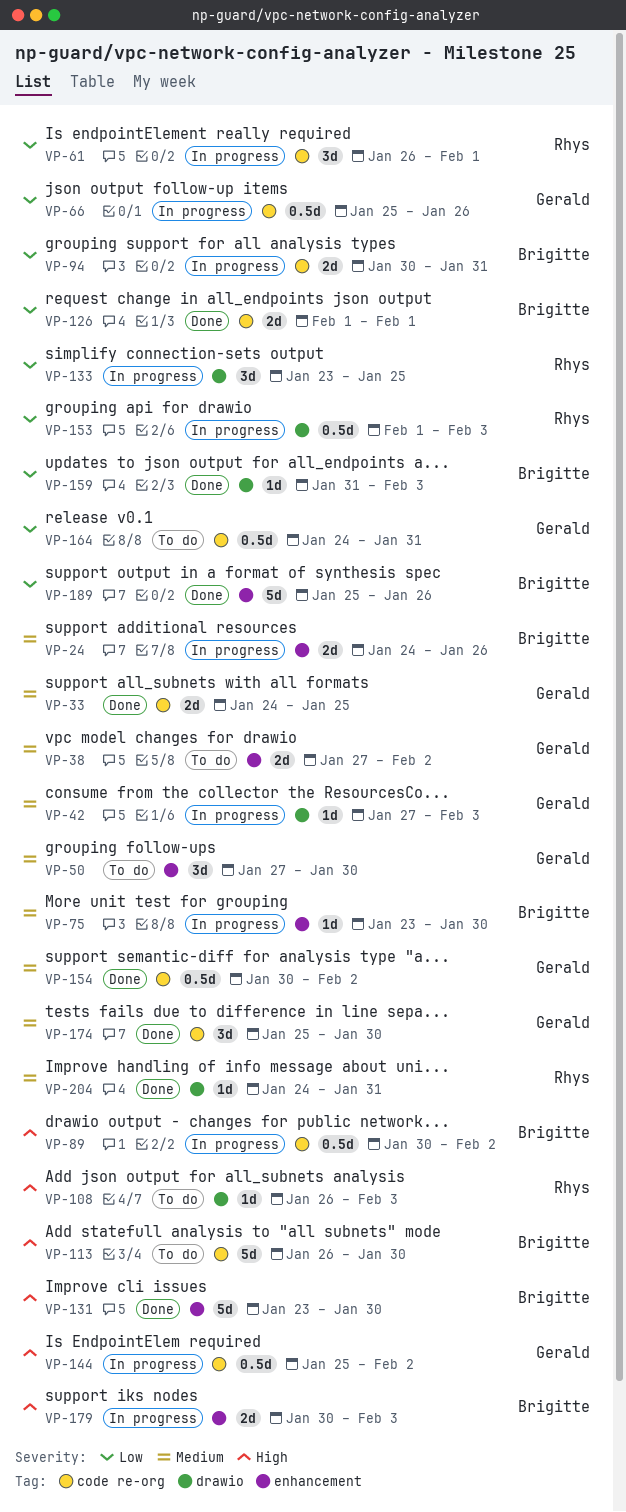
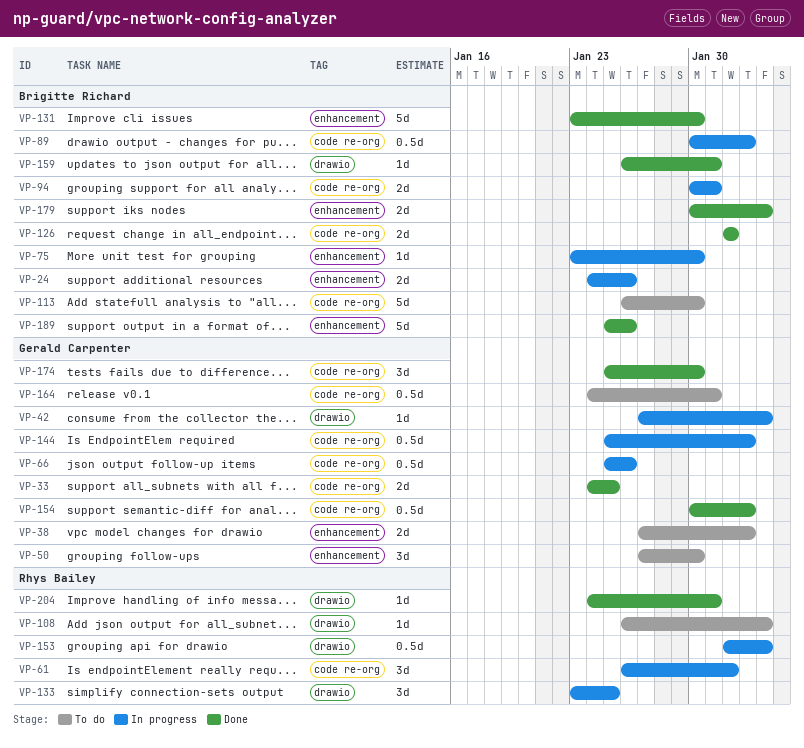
VP-159, start: Jan 31 -> Jan 26
VP-159, due: Feb 3 -> Jan 31
VP-179, status: In progress -> Done

